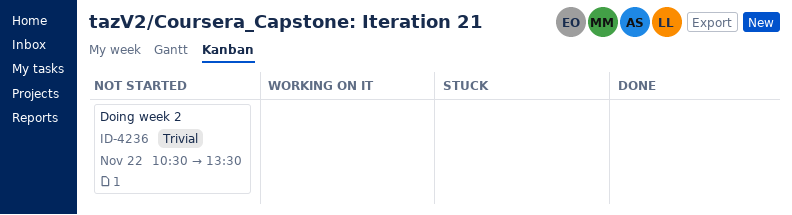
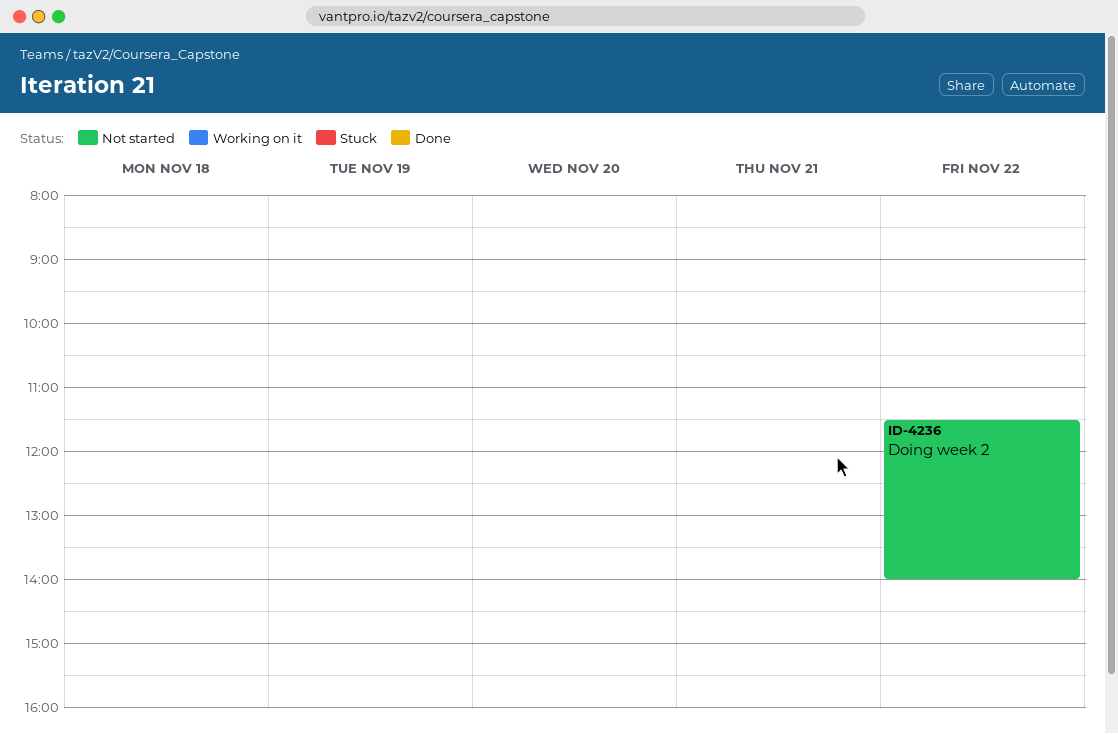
ID-4236, begins: 10:30 -> 11:30
ID-4236, ends: 13:30 -> 14:00

